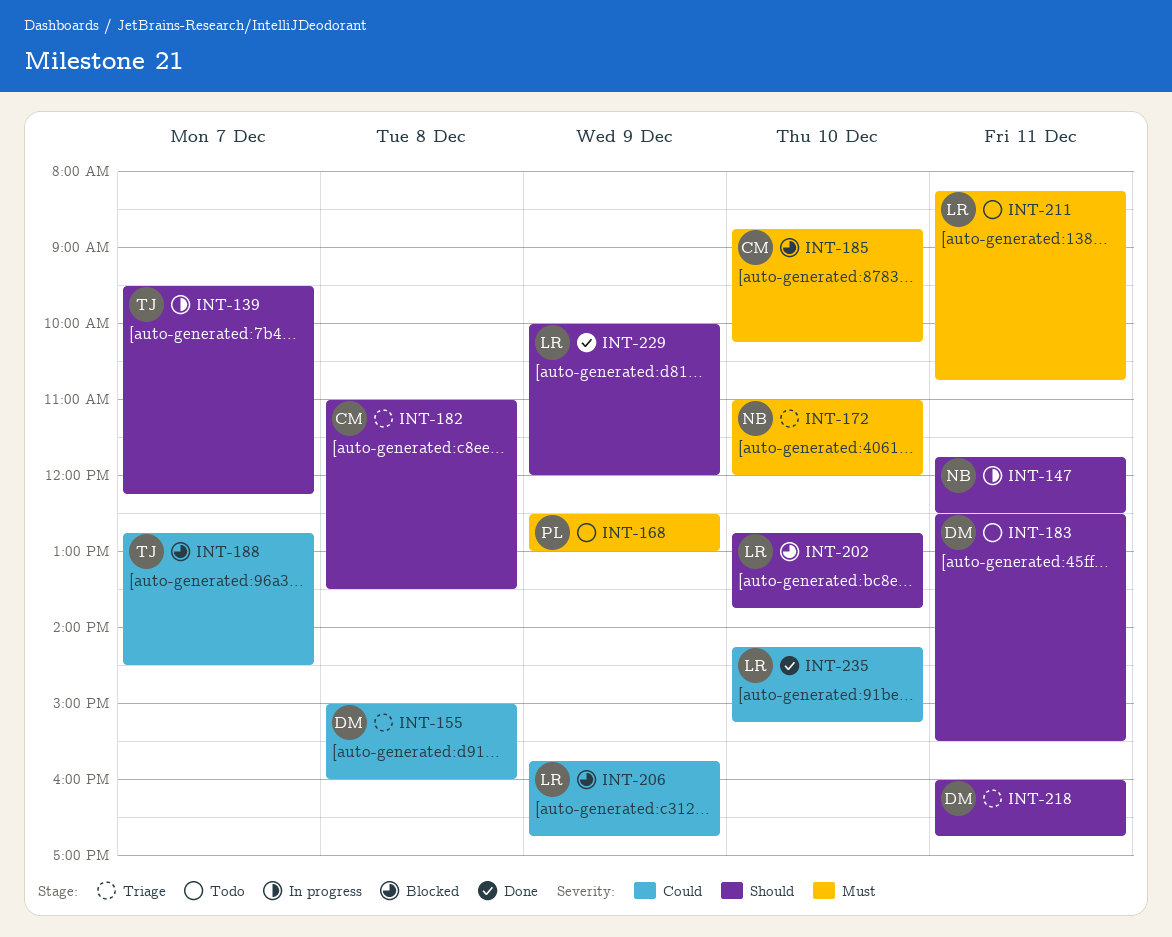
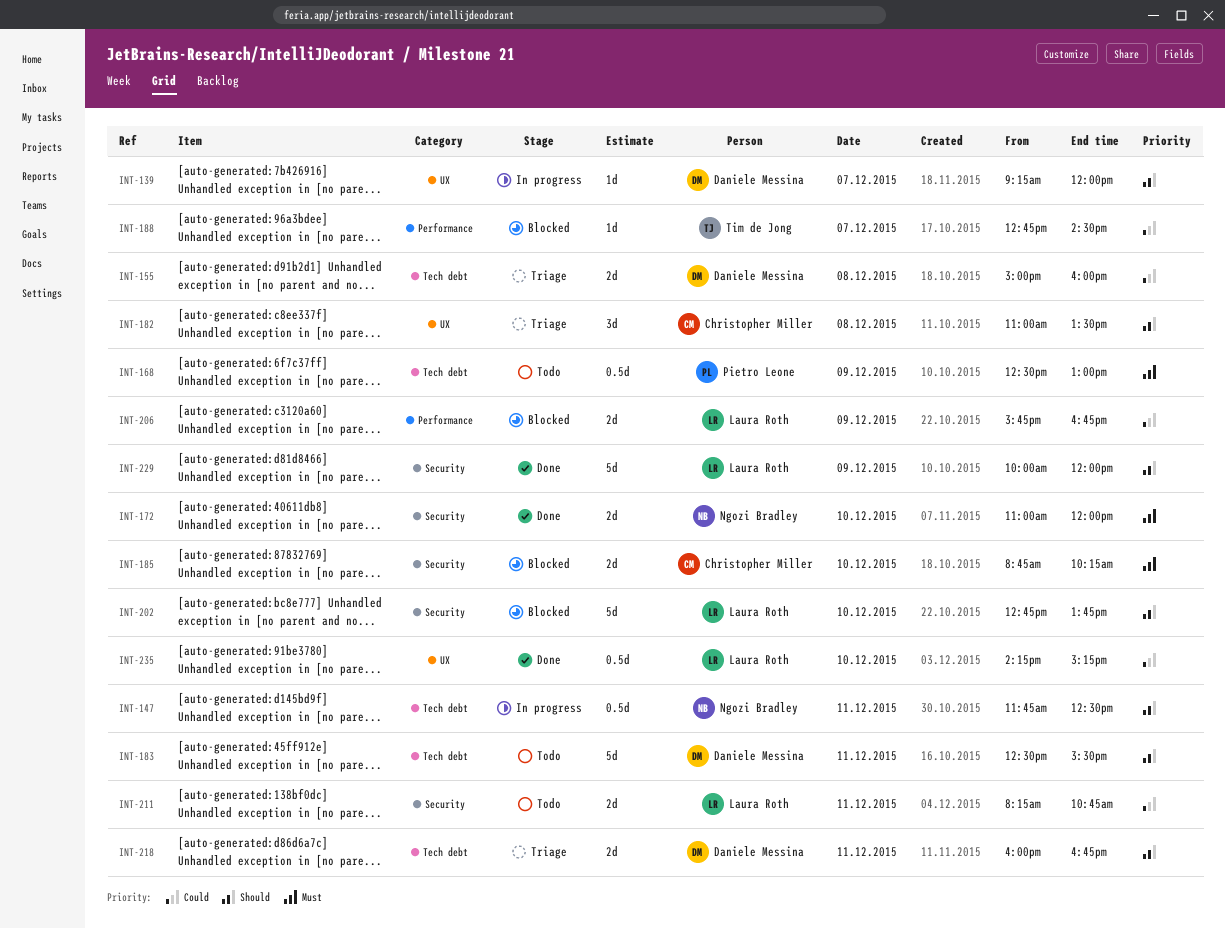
INT-139, owner: Tim de Jong -> Daniele Messina
INT-139, begins: 09:30 -> 09:15
INT-139, ends: 12:15 -> 12:00
INT-172, status: Triage -> Done
INT-211, priority: Must -> Could

